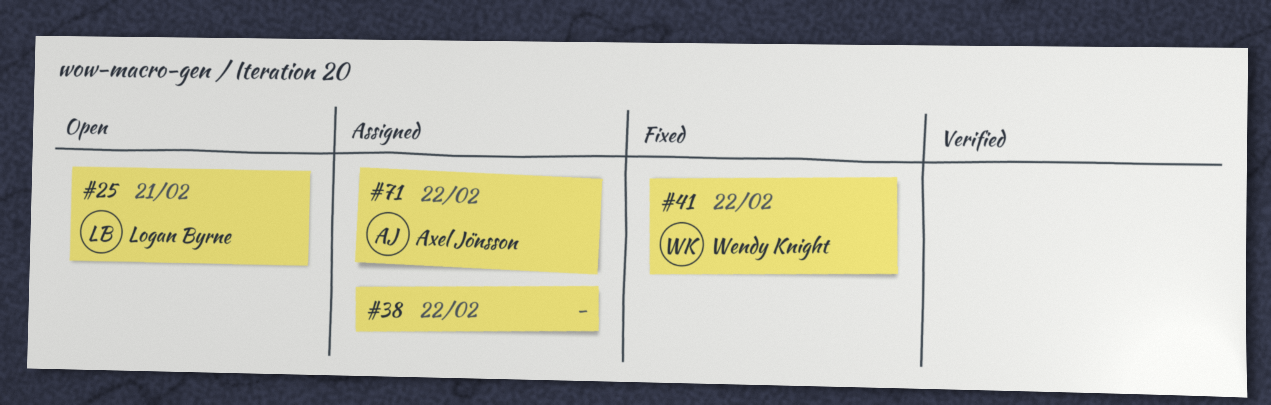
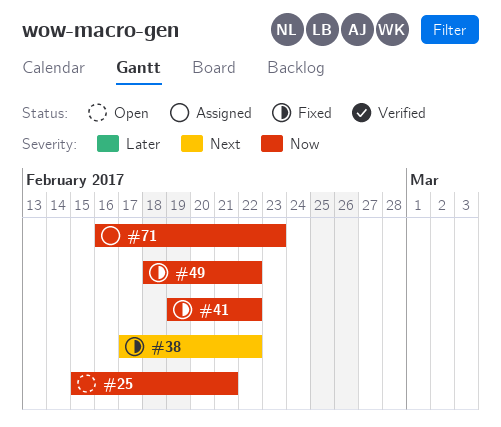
#38, status: Assigned -> Fixed
#49: none -> present
#71, due: Feb 22 -> Feb 23

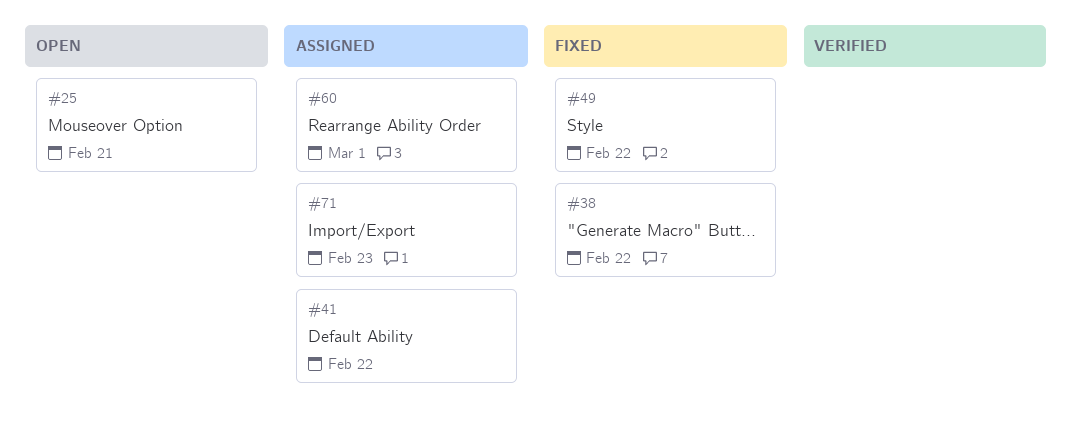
#41, status: Fixed -> Assigned
#60: none -> present

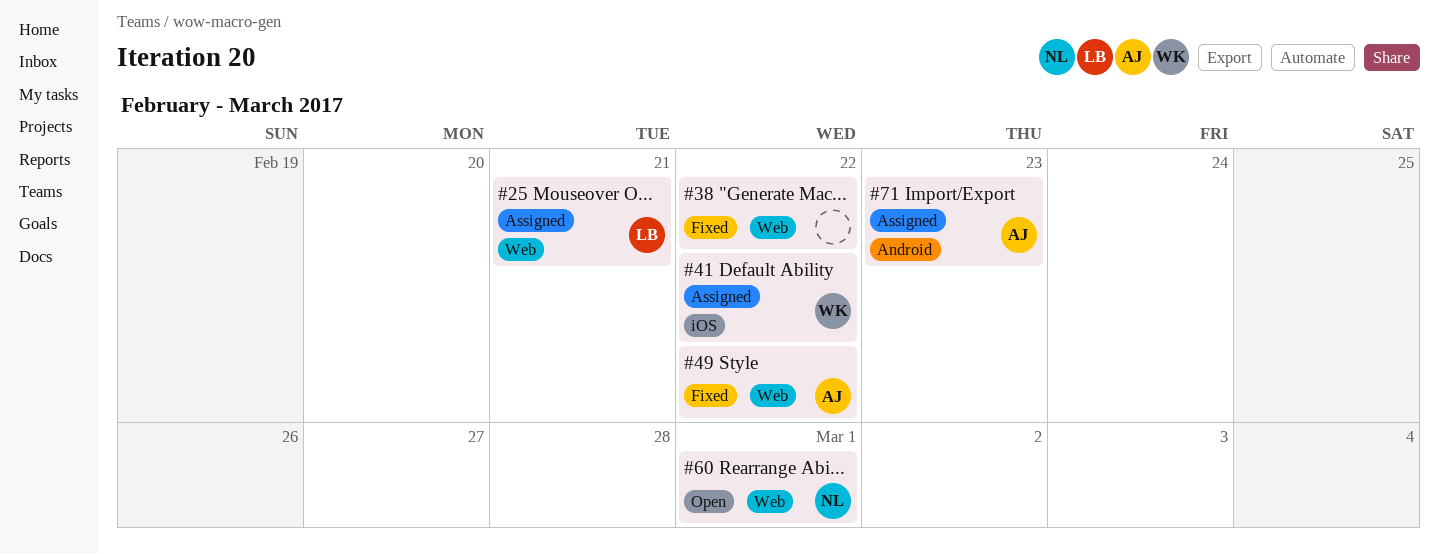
#25, status: Open -> Assigned
#60, status: Assigned -> Open

